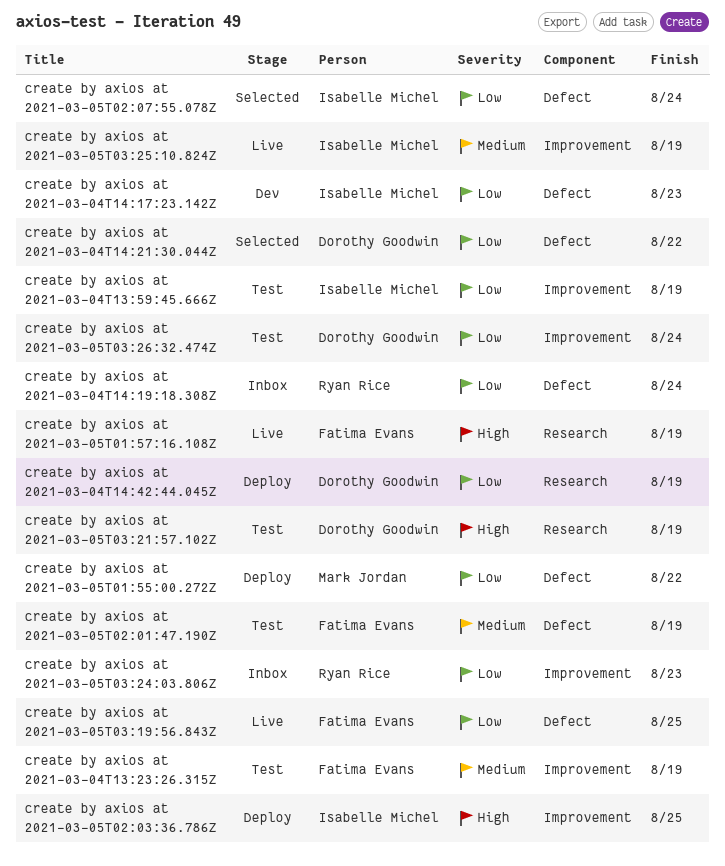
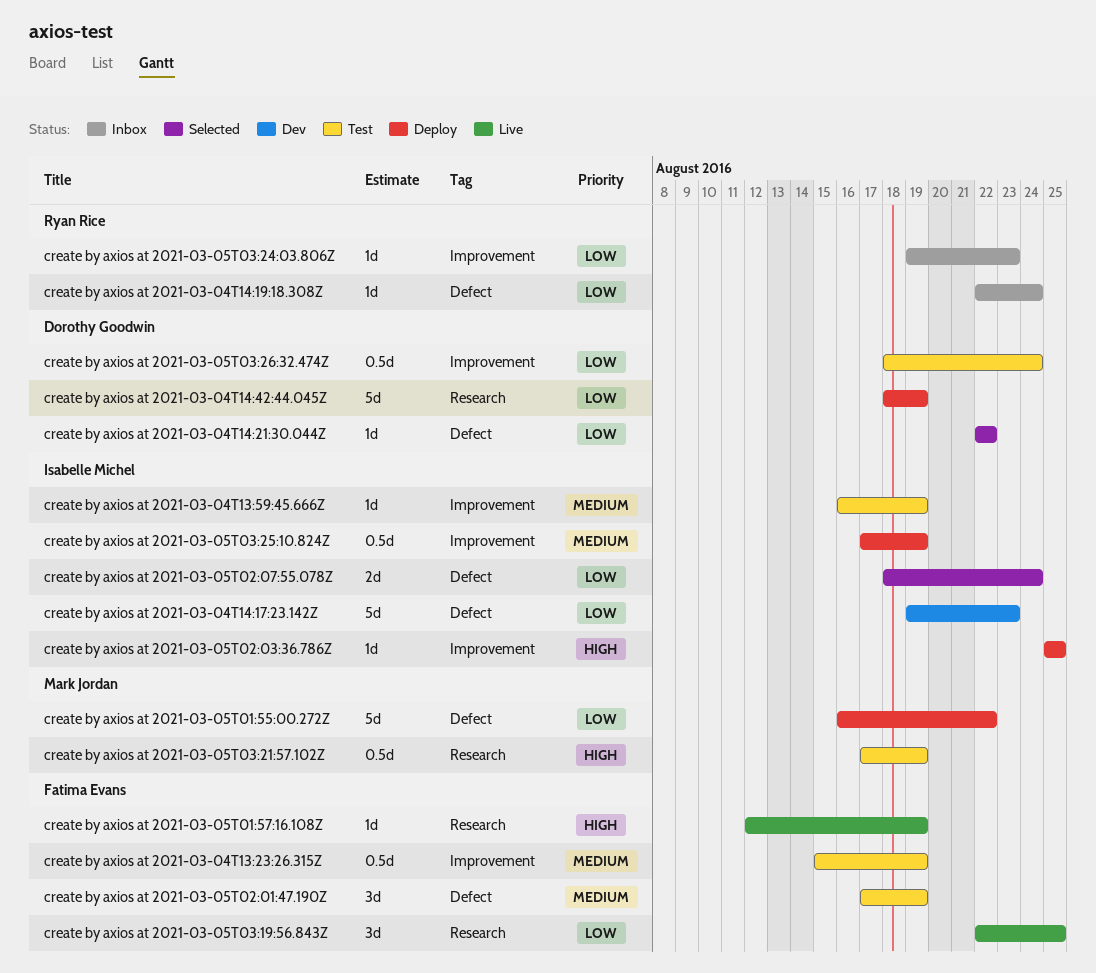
create by axios at 2021-03-04T13:59:45.666Z, priority: Low -> Medium
create by axios at 2021-03-05T03:19:56.843Z, label: Defect -> Research
create by axios at 2021-03-05T03:21:57.102Z, owner: Dorothy Goodwin -> Mark Jordan
create by axios at 2021-03-05T03:25:10.824Z, status: Live -> Deploy

